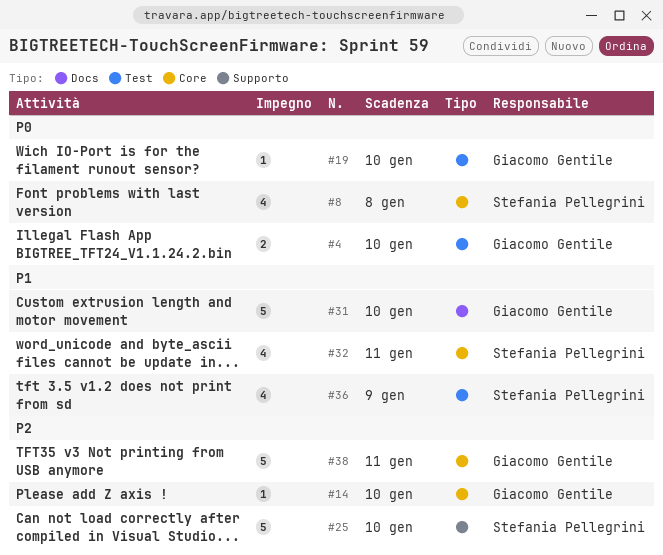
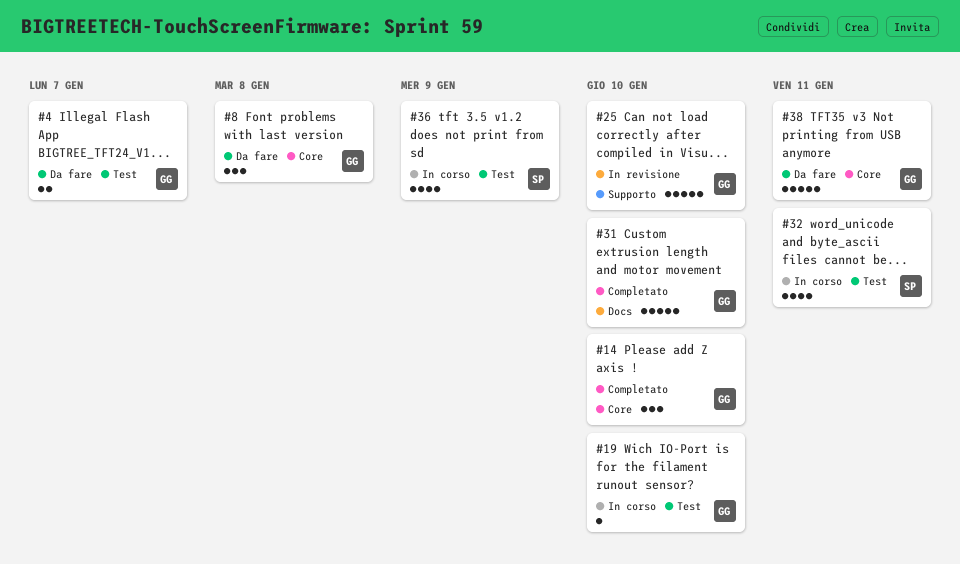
#4, due: Jan 10 -> Jan 7
#8, owner: Stefania Pellegrini -> Giacomo Gentile
#8, estimate: 4 -> 3
#14, estimate: 1 -> 3
#25, owner: Stefania Pellegrini -> Giacomo Gentile
#32, label: Core -> Test

